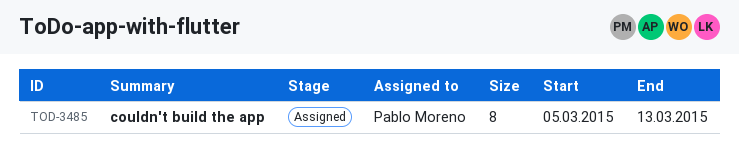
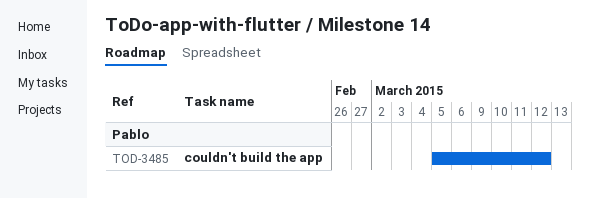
TOD-3485, due: Mar 13 -> Mar 12

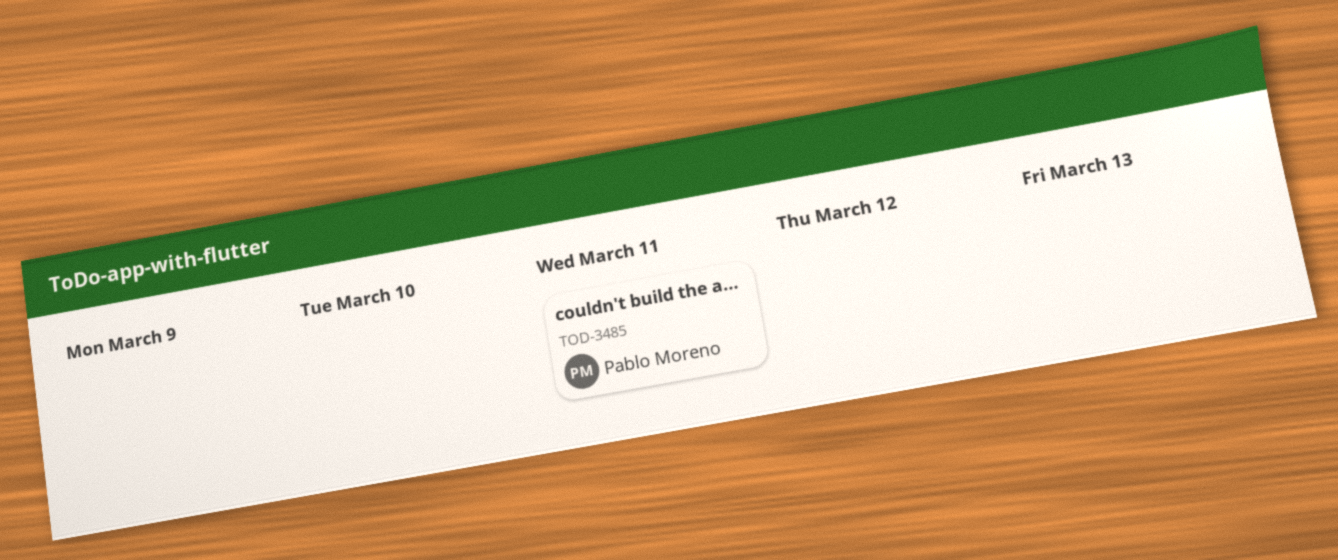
TOD-3485, due: Mar 12 -> Mar 11

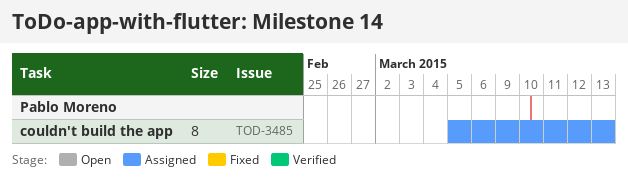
TOD-3485, due: Mar 11 -> Mar 13

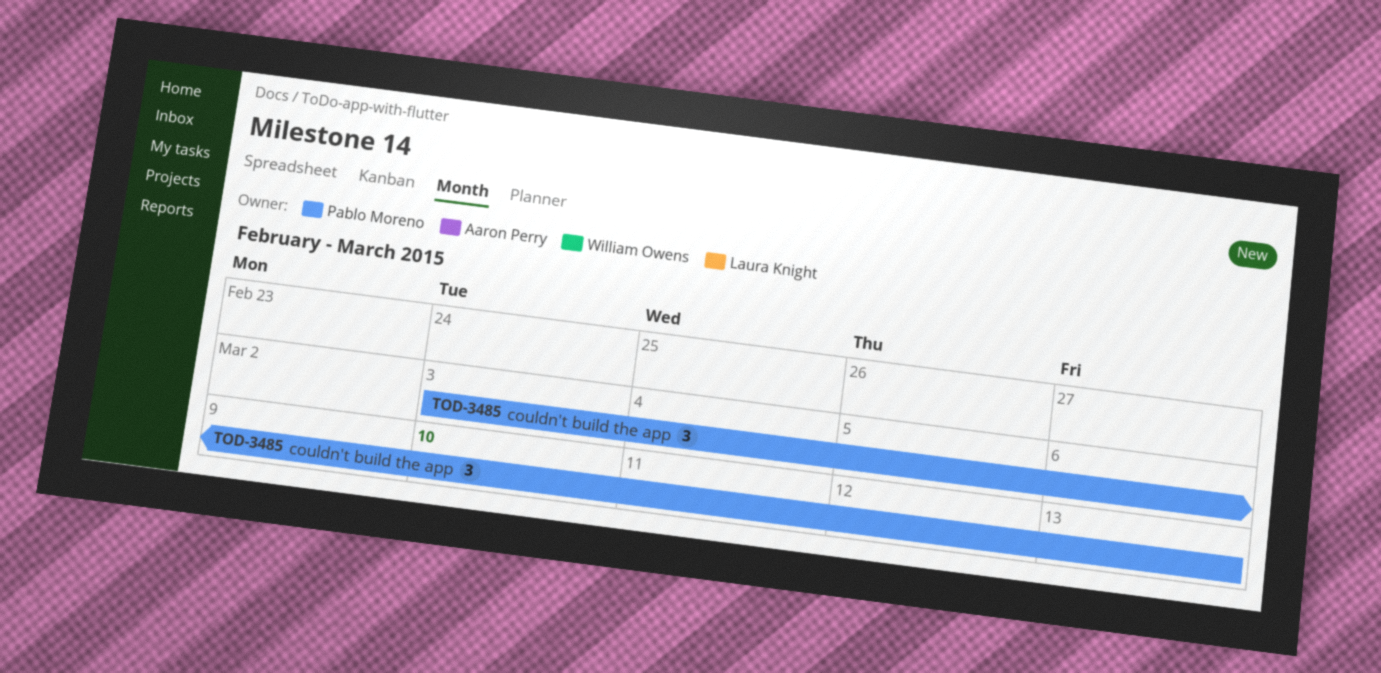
TOD-3485, estimate: 8 -> 3
TOD-3485, start: Mar 5 -> Mar 3

